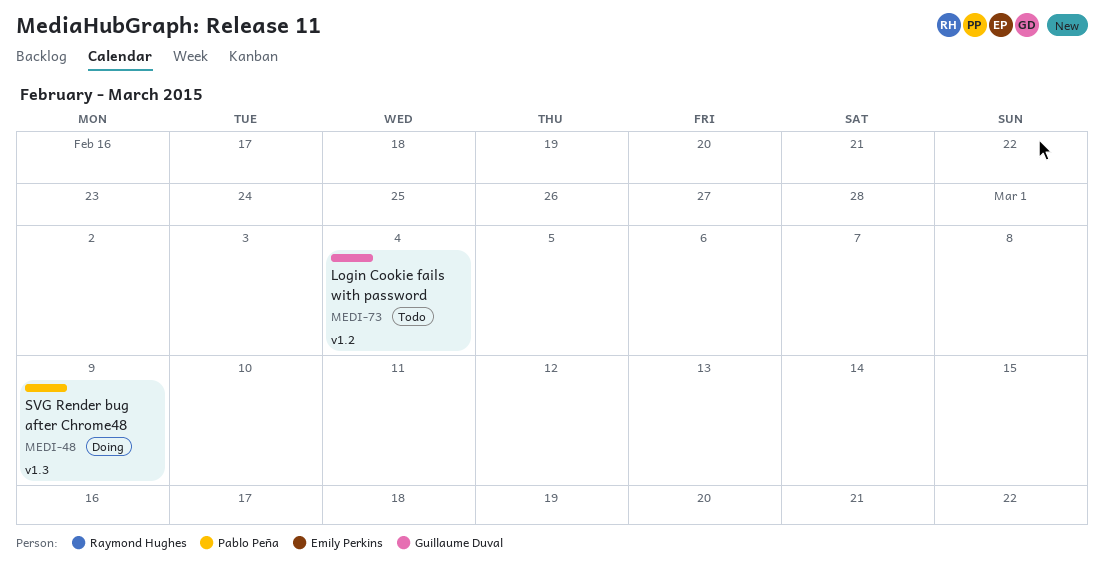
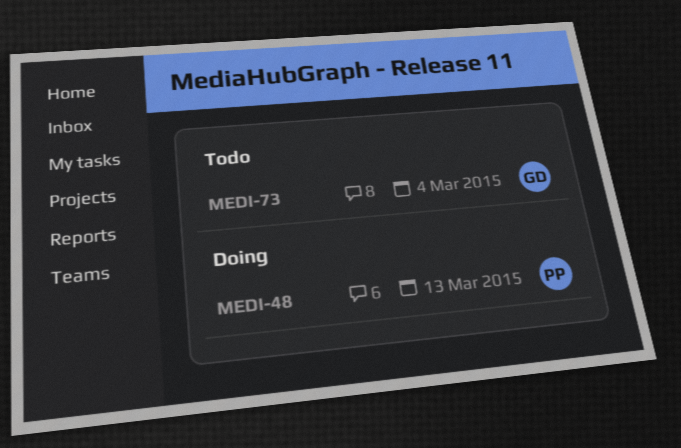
MEDI-48, due: Mar 9 -> Mar 13

